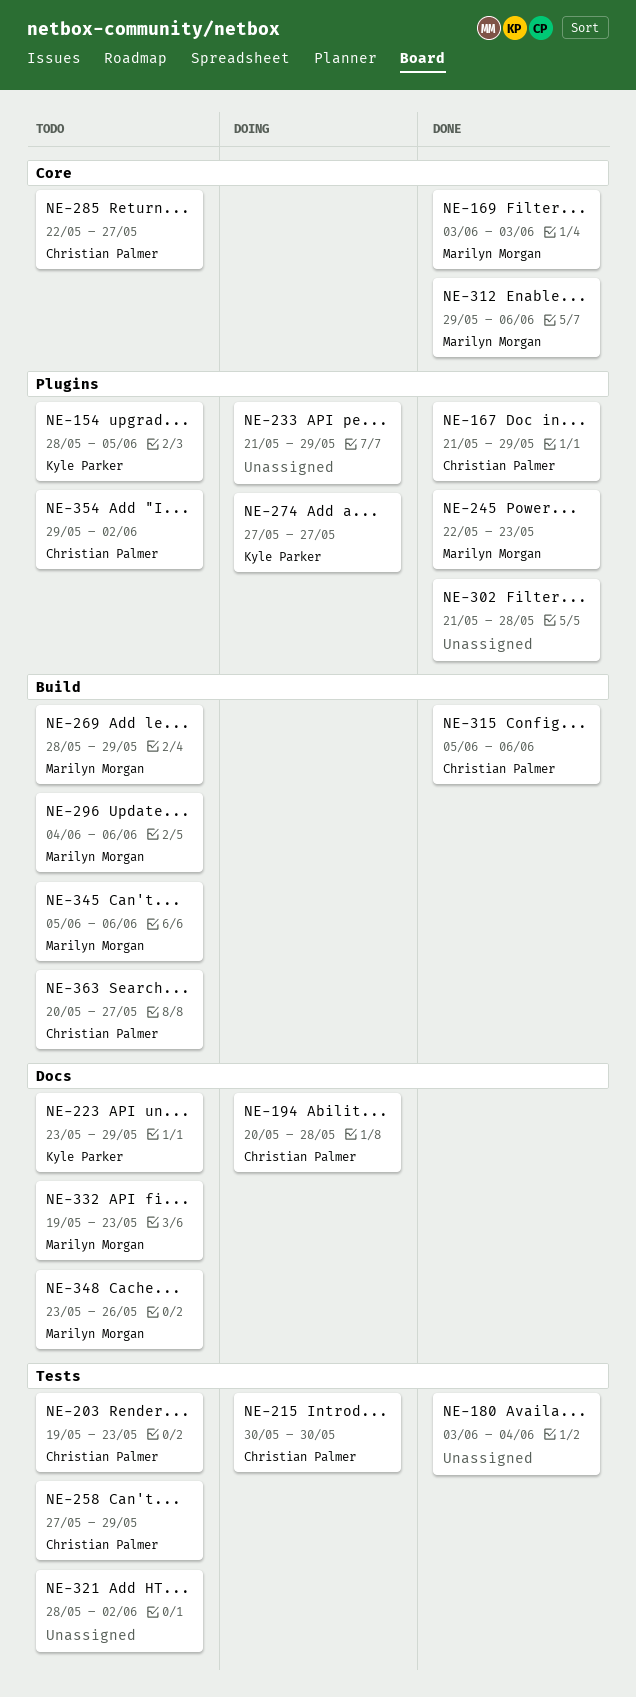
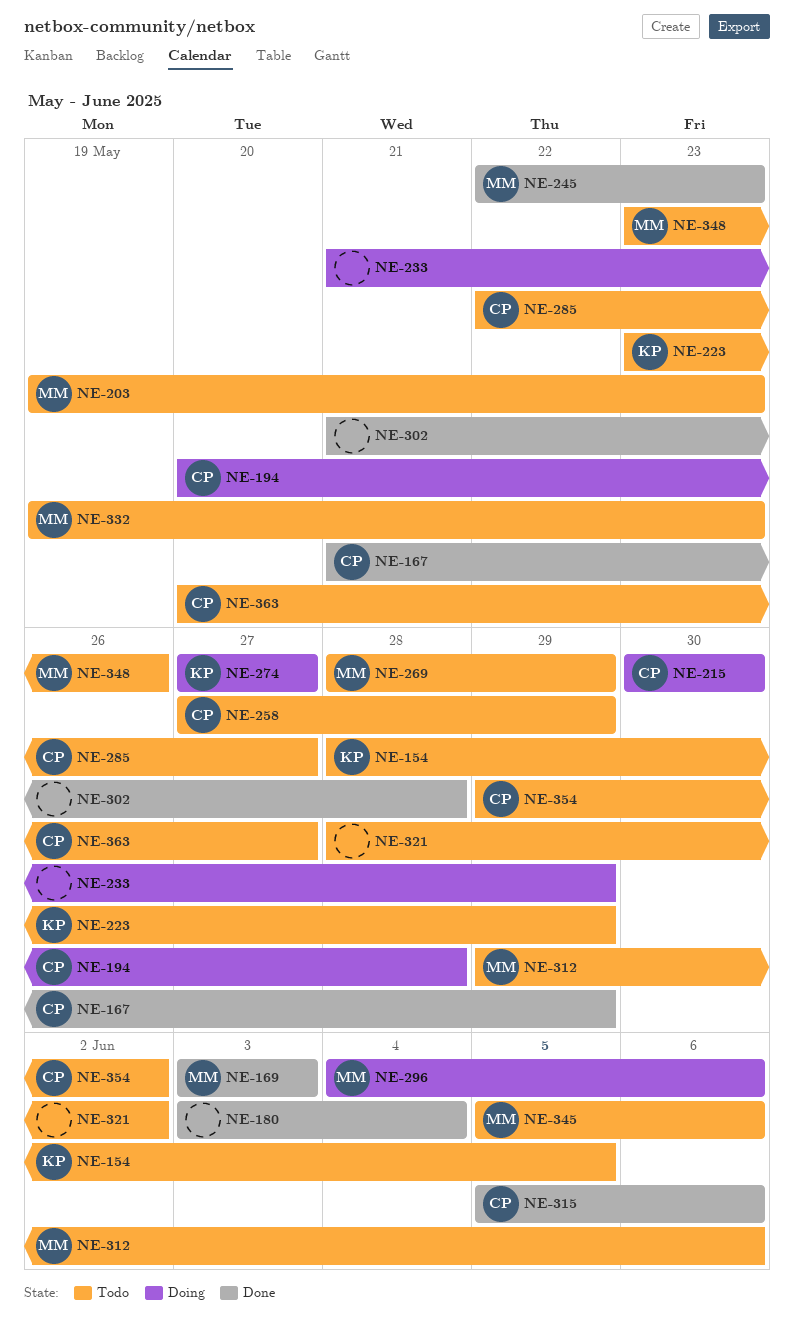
NE-203, owner: Christian Palmer -> Marilyn Morgan
NE-296, status: Todo -> Doing
NE-312, status: Done -> Todo

